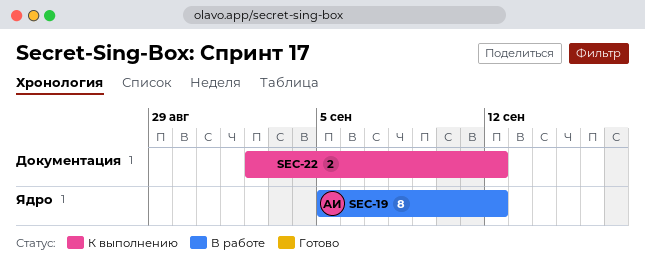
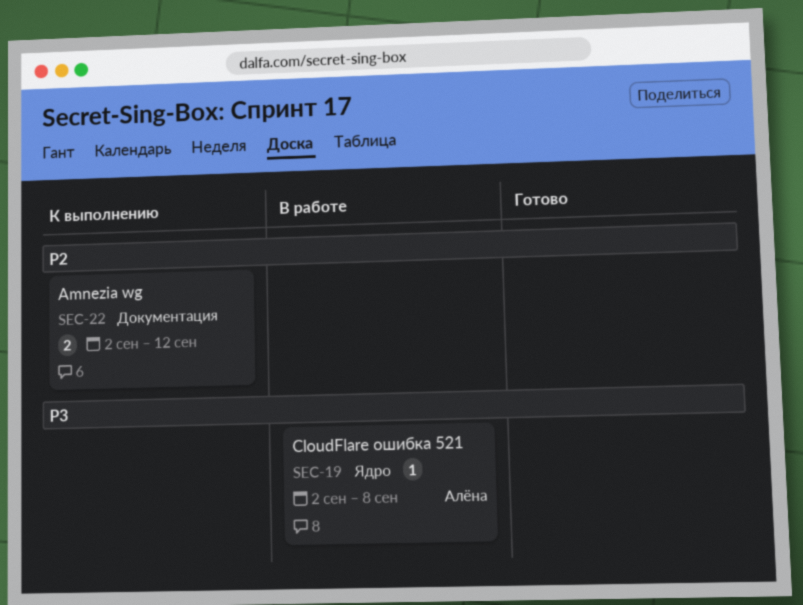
SEC-19, estimate: 8 -> 1
SEC-19, start: Sep 5 -> Sep 2
SEC-19, due: Sep 12 -> Sep 8

